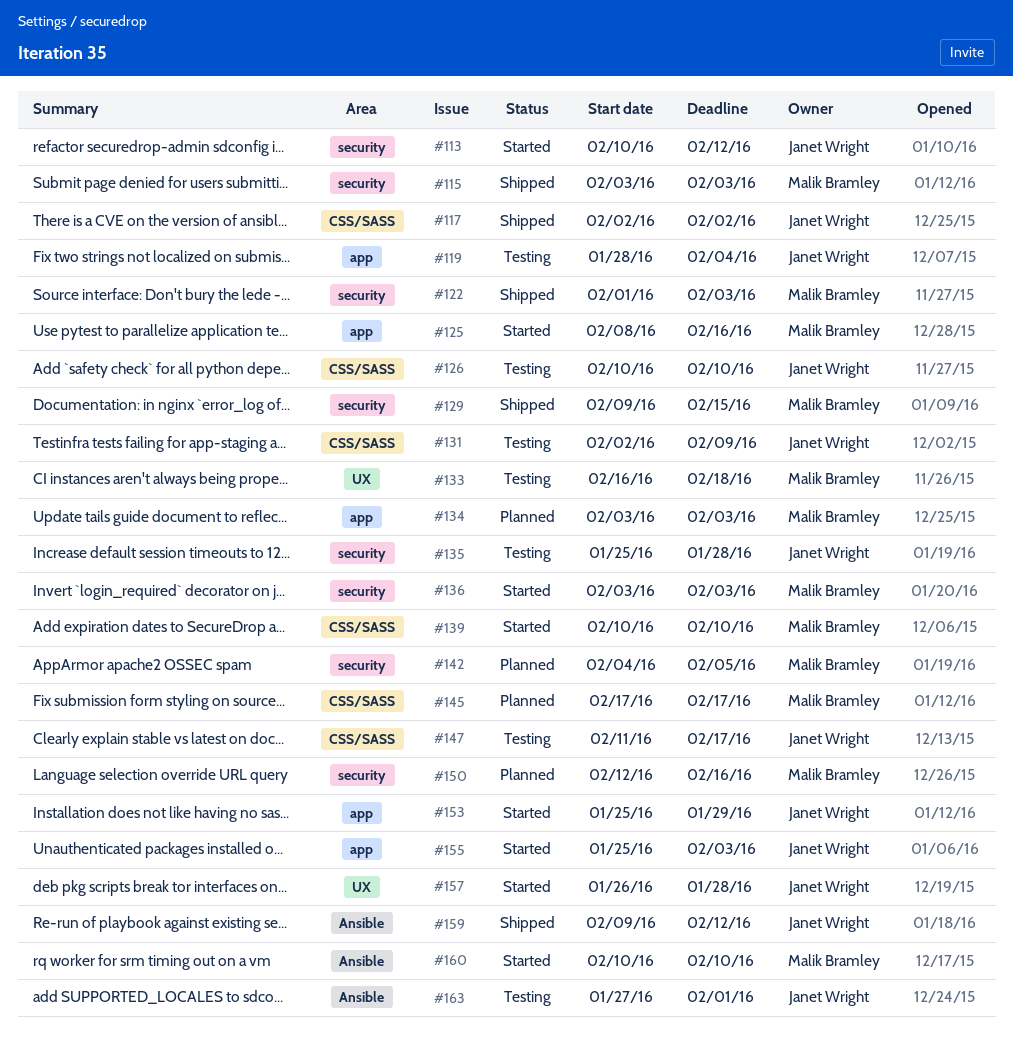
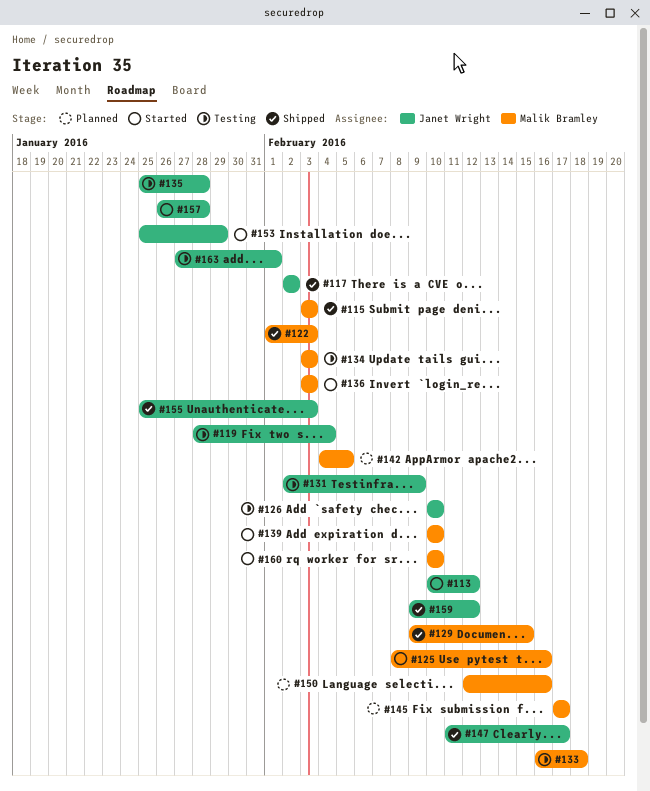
#134, status: Planned -> Testing
#147, status: Testing -> Shipped
#155, status: Started -> Shipped

